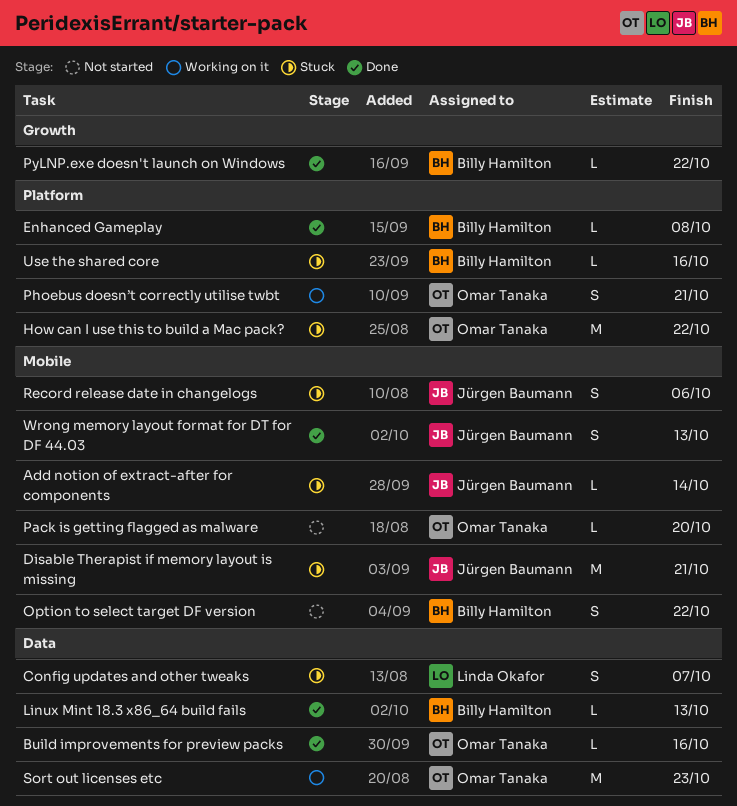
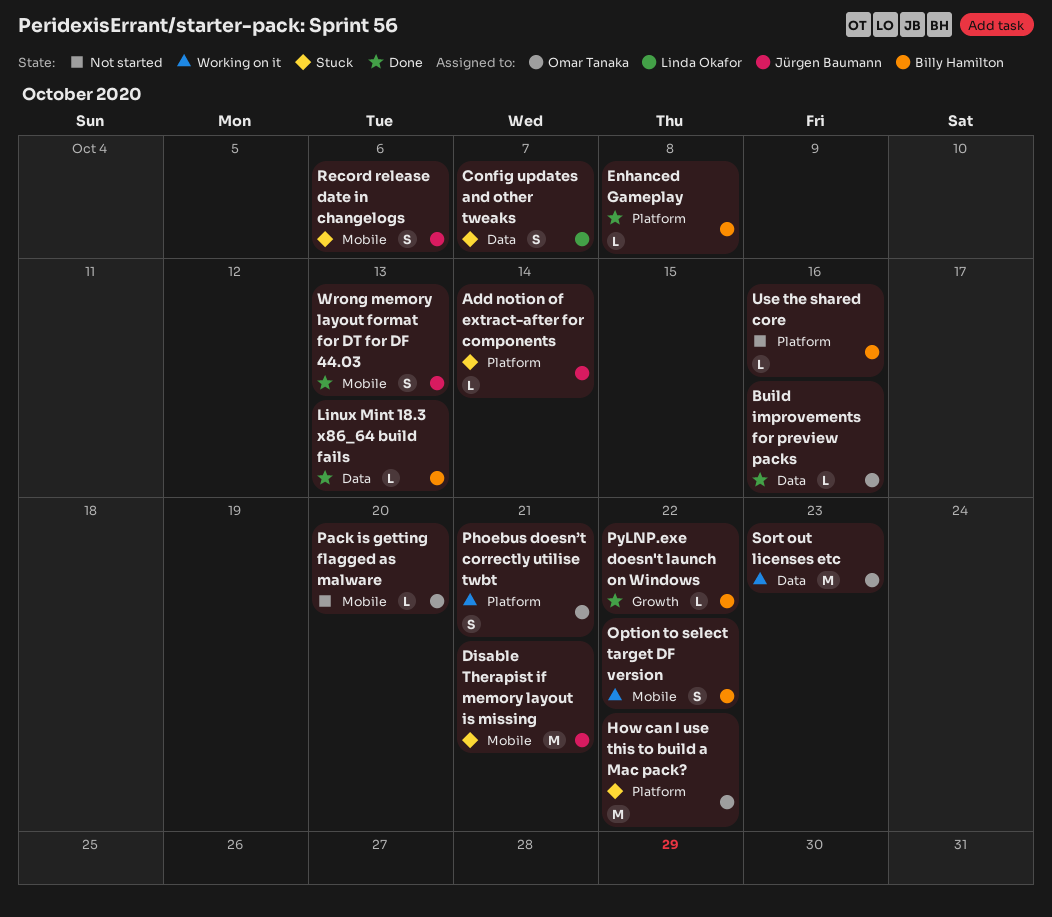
Add notion of extract-after for components, label: Mobile -> Platform
Option to select target DF version, status: Not started -> Working on it
Use the shared core, status: Stuck -> Not started

